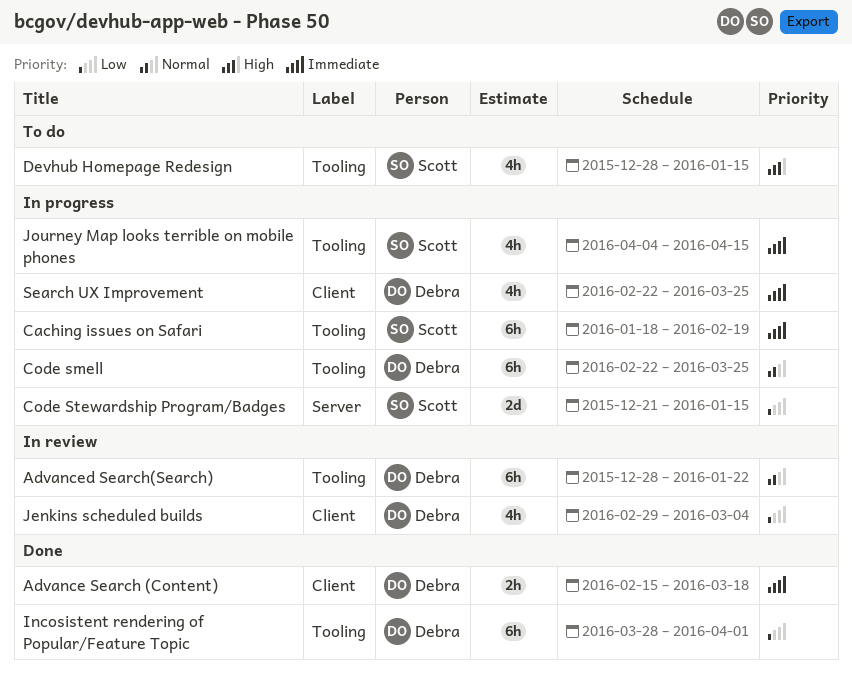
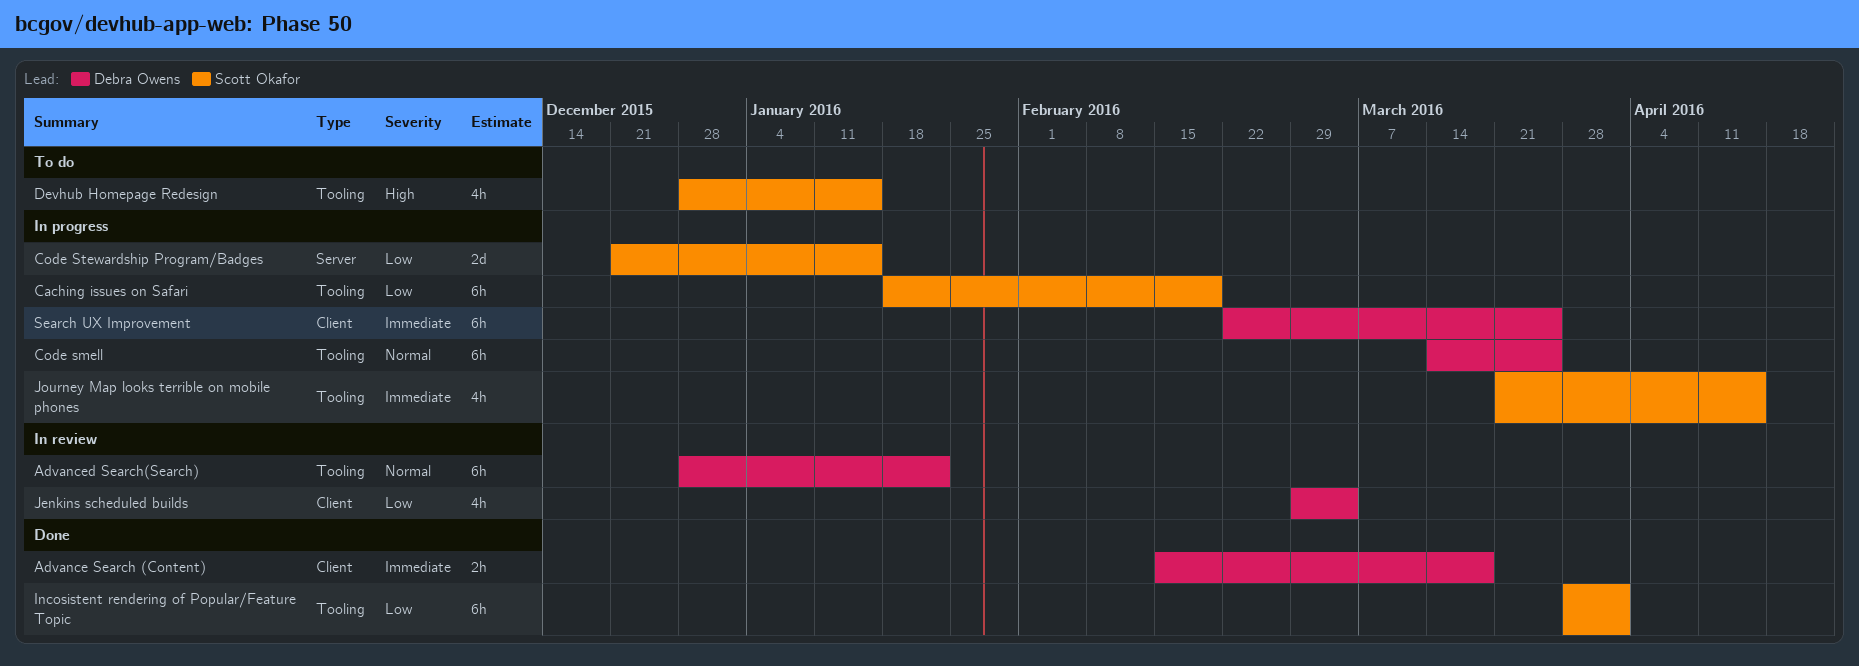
Caching issues on Safari, priority: Immediate -> Low
Code smell, start: Feb 22 -> Mar 14
Incosistent rendering of Popular/Feature Topic, owner: Debra Owens -> Scott Okafor
Journey Map looks terrible on mobile phones, start: Apr 4 -> Mar 21
Search UX Improvement, estimate: 4h -> 6h

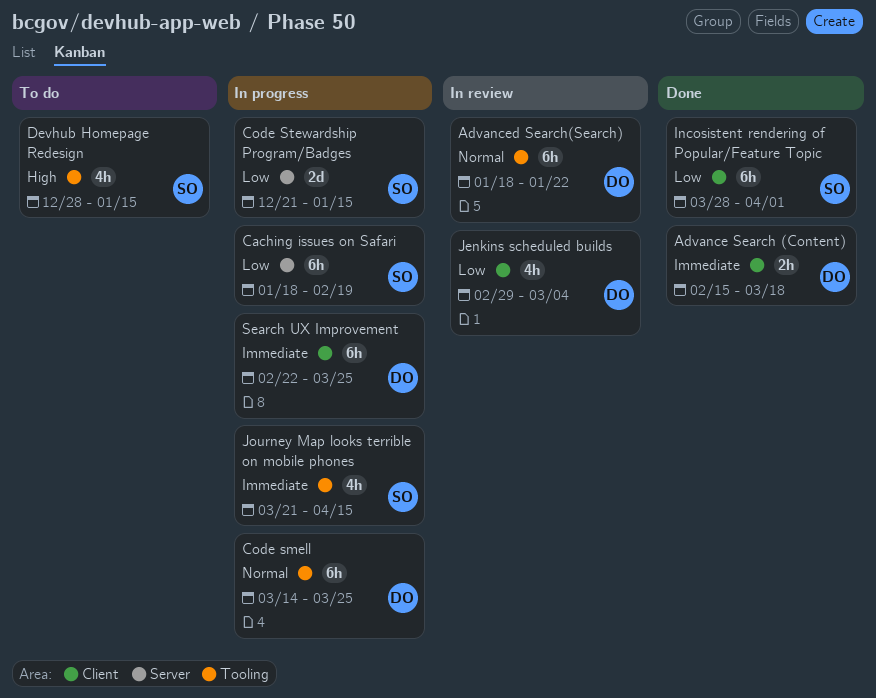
Advanced Search(Search), start: Dec 28 -> Jan 18
Caching issues on Safari, label: Tooling -> Server
Incosistent rendering of Popular/Feature Topic, label: Tooling -> Client

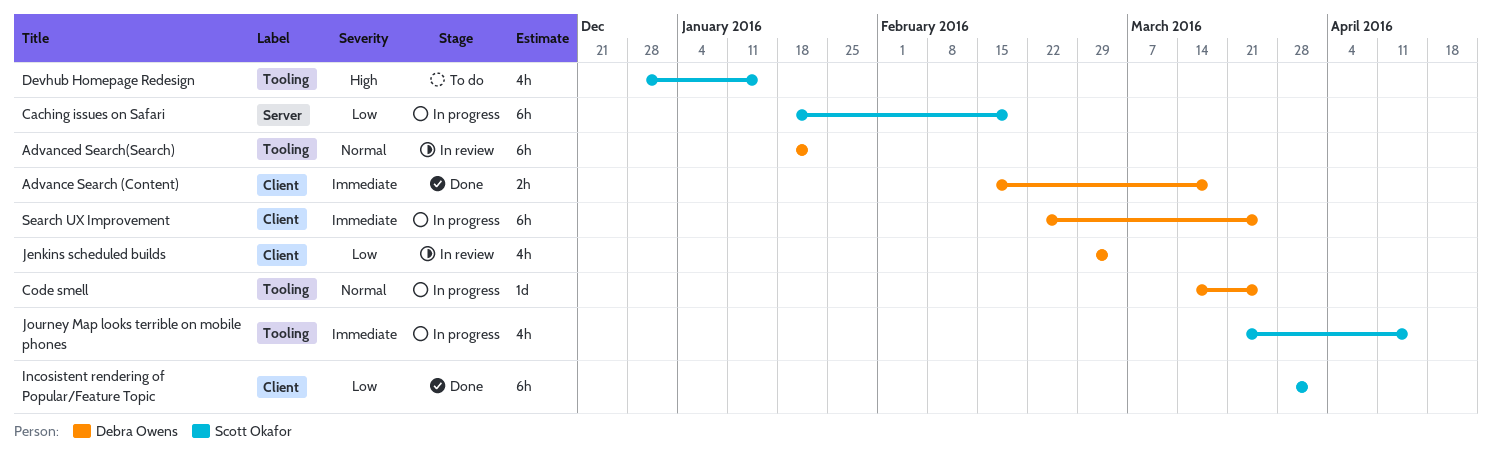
Code smell, estimate: 6h -> 1d
Code Stewardship Program/Badges: present -> none

